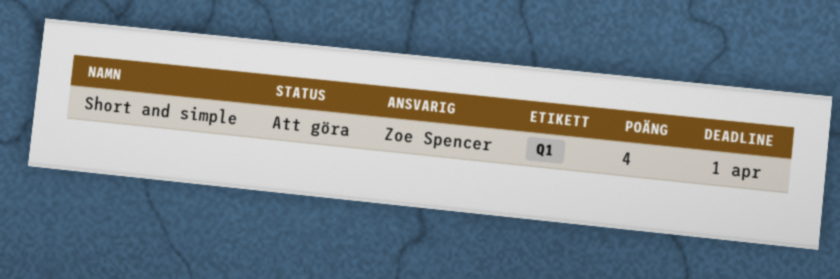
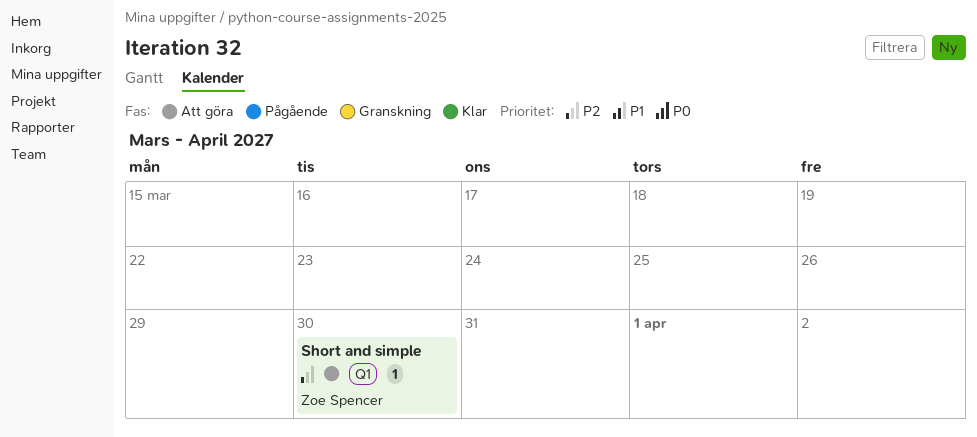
Short and simple, estimate: 4 -> 1
Short and simple, due: Apr 1 -> Mar 30

